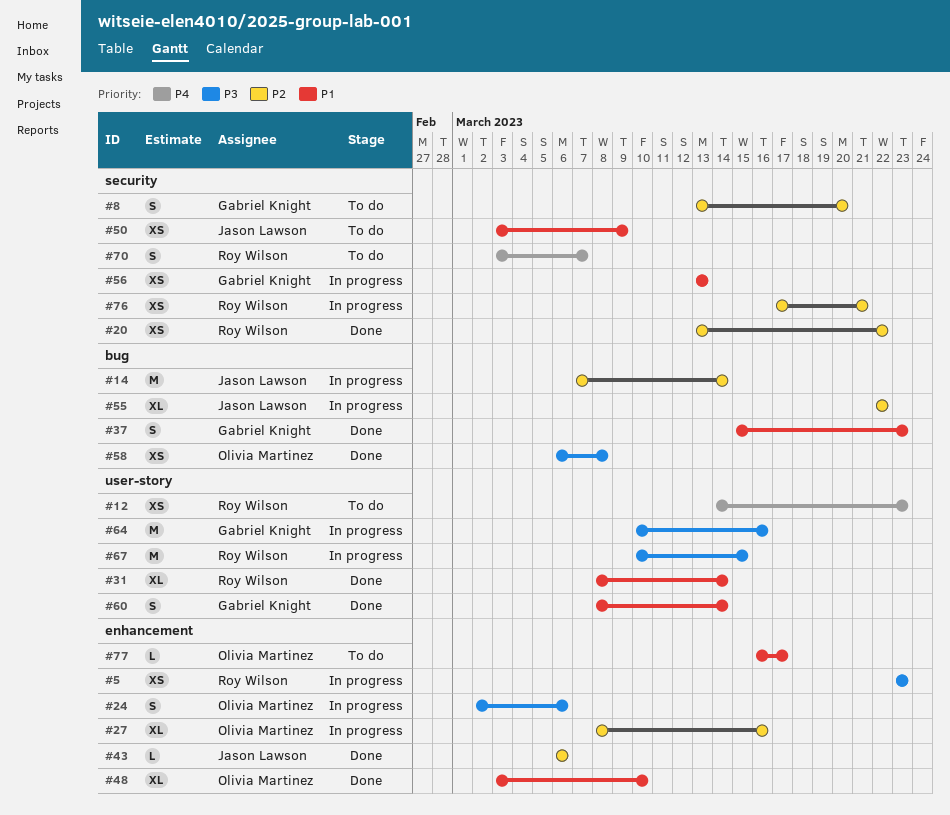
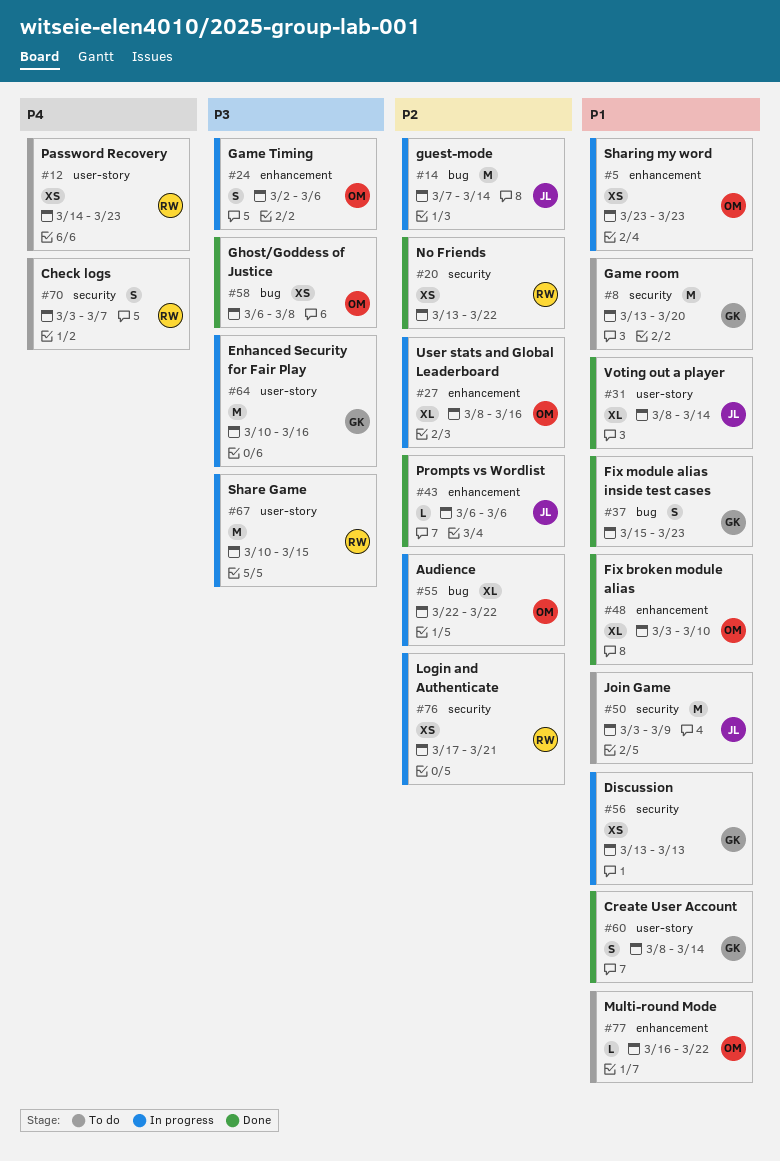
#5, owner: Roy Wilson -> Olivia Martinez
#5, priority: P3 -> P1
#8, priority: P2 -> P1
#8, estimate: S -> M
#31, owner: Roy Wilson -> Jason Lawson
#50, estimate: XS -> M
#55, owner: Jason Lawson -> Olivia Martinez
#77, due: Mar 17 -> Mar 22

